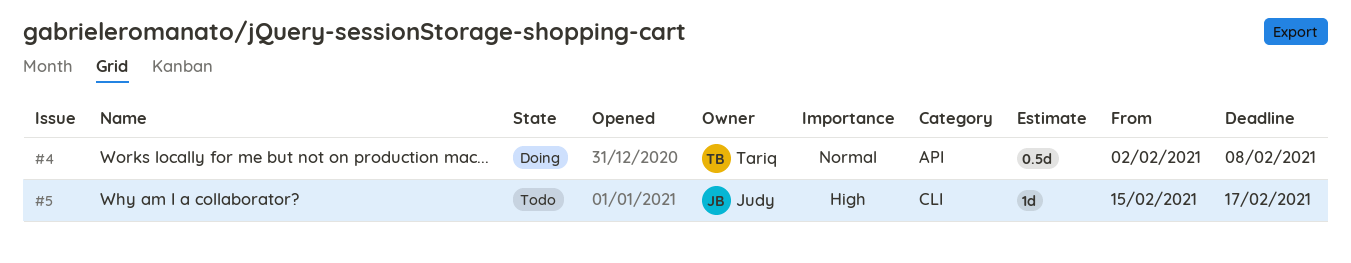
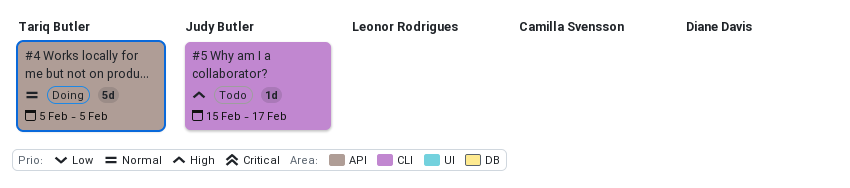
#4, estimate: 0.5d -> 5d
#4, start: Feb 2 -> Feb 5
#4, due: Feb 8 -> Feb 5

